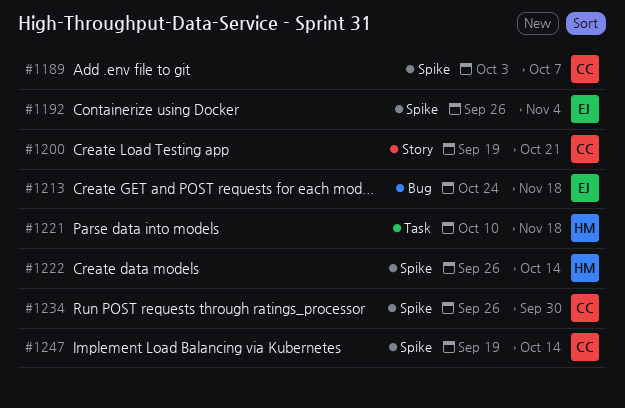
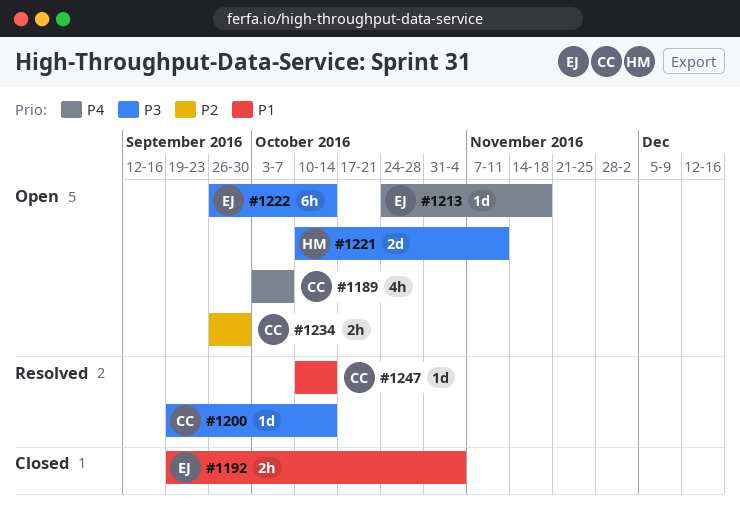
#1192, start: Sep 26 -> Sep 19
#1200, due: Oct 21 -> Oct 14
#1221, due: Nov 18 -> Nov 11
#1222, owner: HM -> EJ
#1247, start: Sep 19 -> Oct 10

